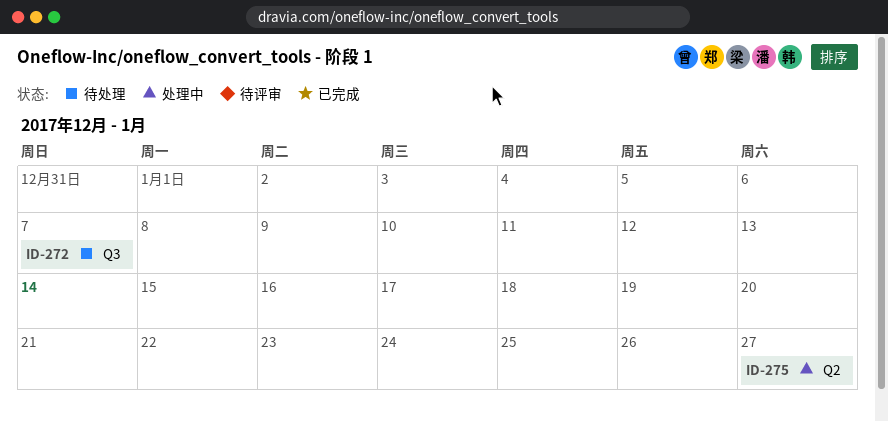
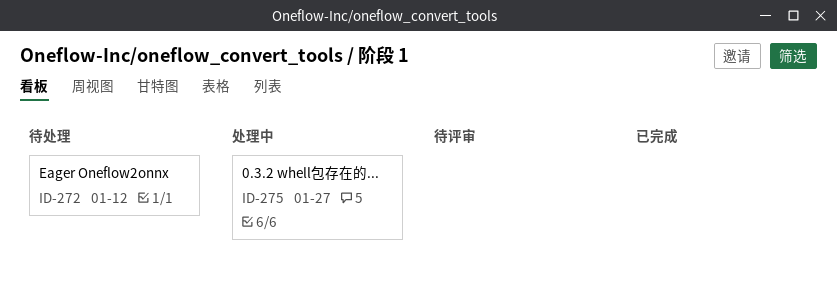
ID-272, due: Jan 7 -> Jan 12

